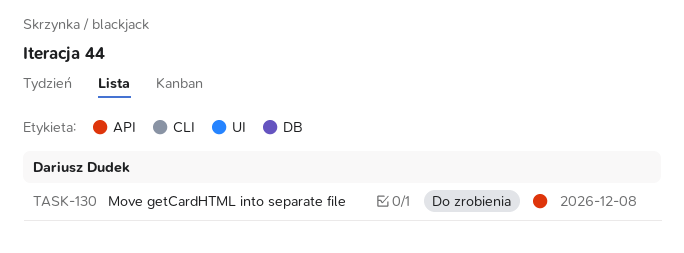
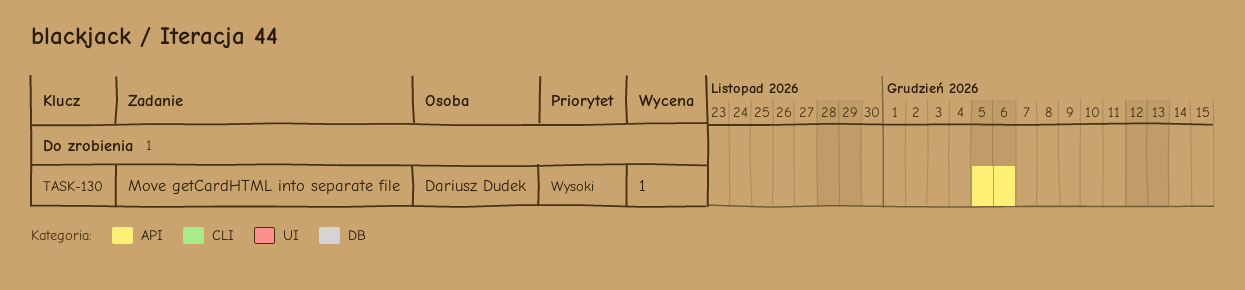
TASK-130, due: Dec 8 -> Dec 6

